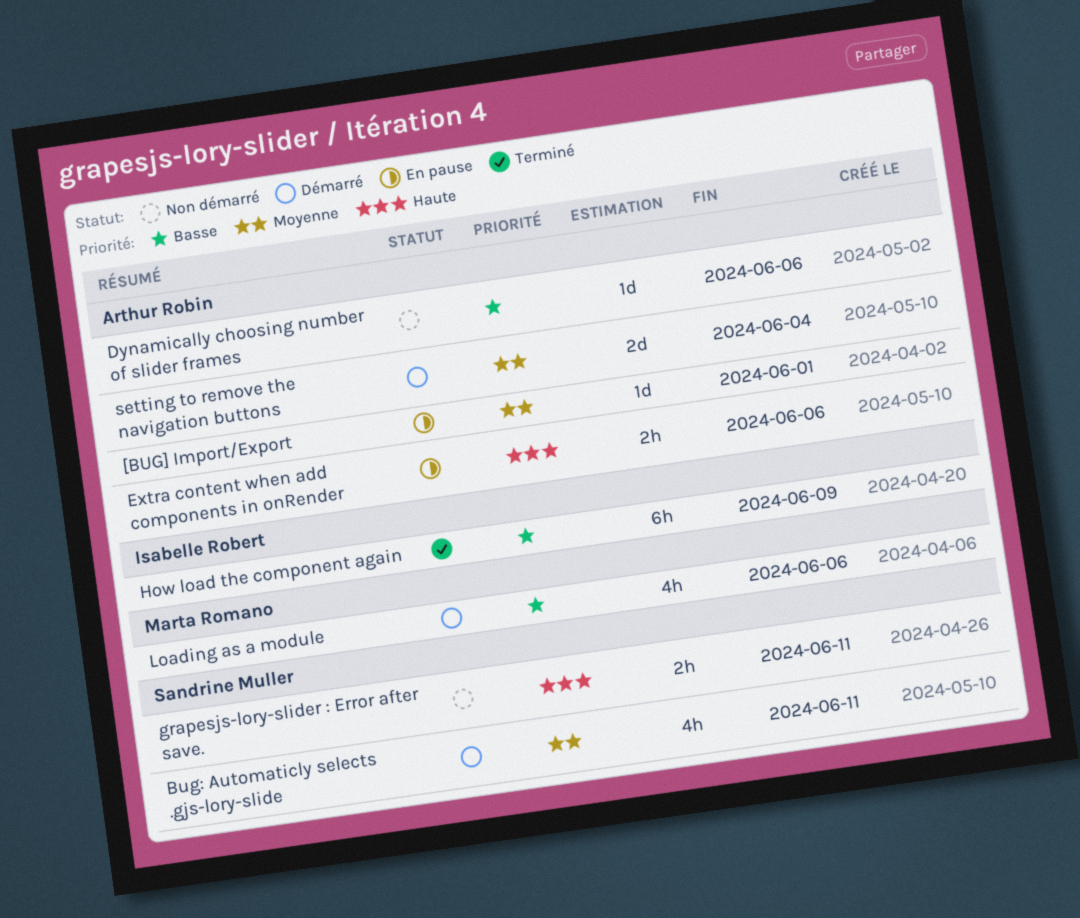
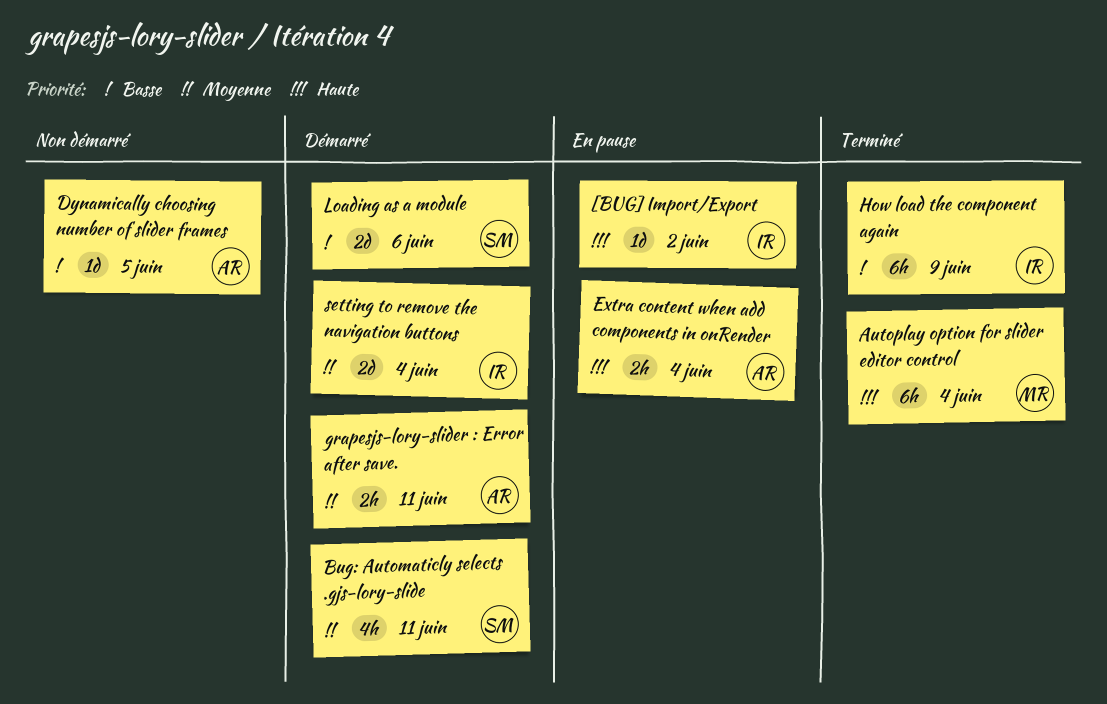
[BUG] Import/Export, owner: Arthur Robin -> Isabelle Robert
[BUG] Import/Export, priority: Moyenne -> Haute
[BUG] Import/Export, due: Jun 1 -> Jun 2
Autoplay option for slider editor control: none -> present
Dynamically choosing number of slider frames, due: Jun 6 -> Jun 5
Extra content when add components in onRender, due: Jun 6 -> Jun 4
grapesjs-lory-slider : Error after save., status: Non démarré -> Démarré
grapesjs-lory-slider : Error after save., owner: Sandrine Muller -> Arthur Robin
grapesjs-lory-slider : Error after save., priority: Haute -> Moyenne
Loading as a module, owner: Marta Romano -> Sandrine Muller
Loading as a module, estimate: 4h -> 2d
setting to remove the navigation buttons, owner: Arthur Robin -> Isabelle Robert

